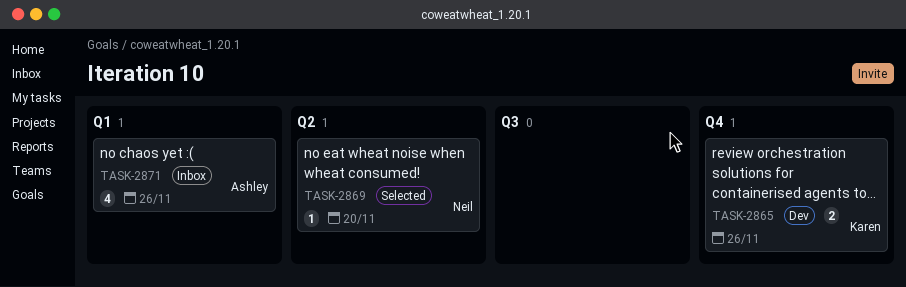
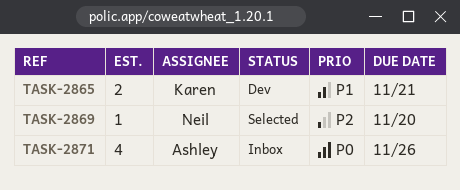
TASK-2865, due: Nov 26 -> Nov 21

